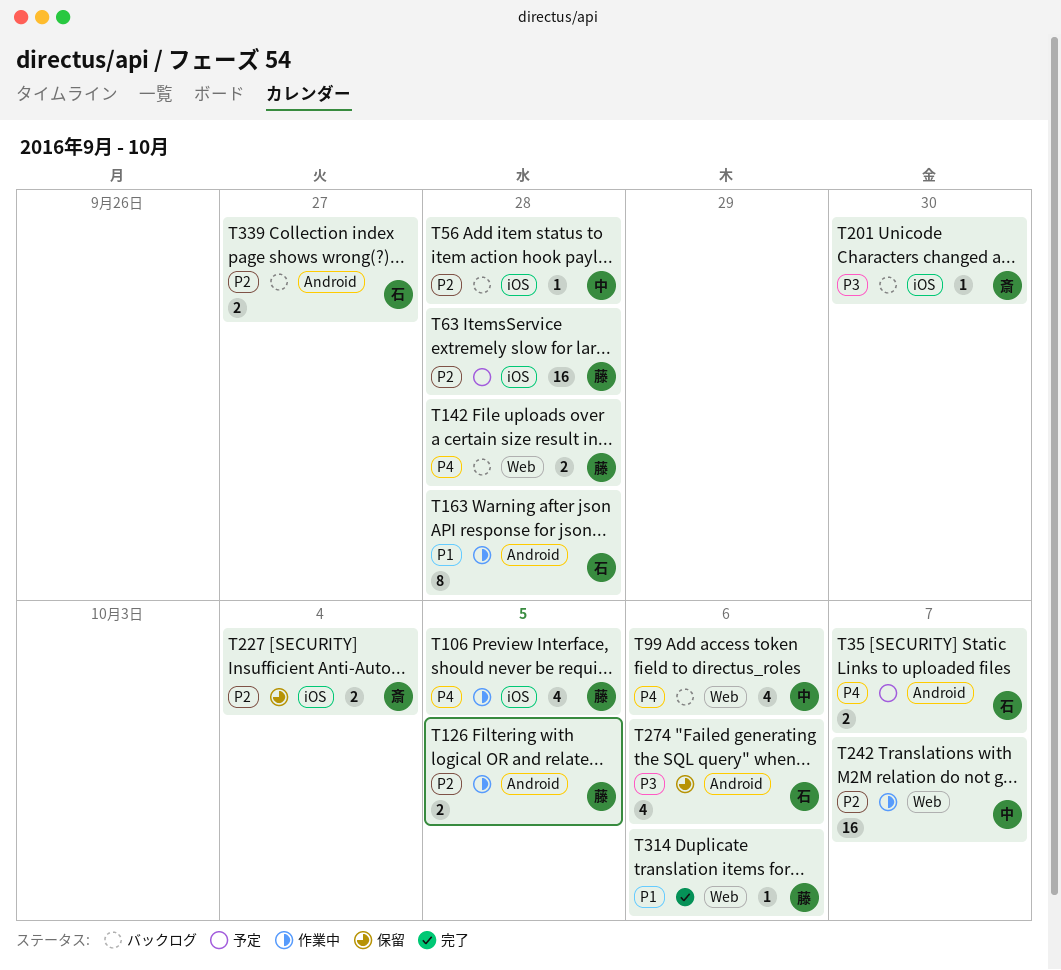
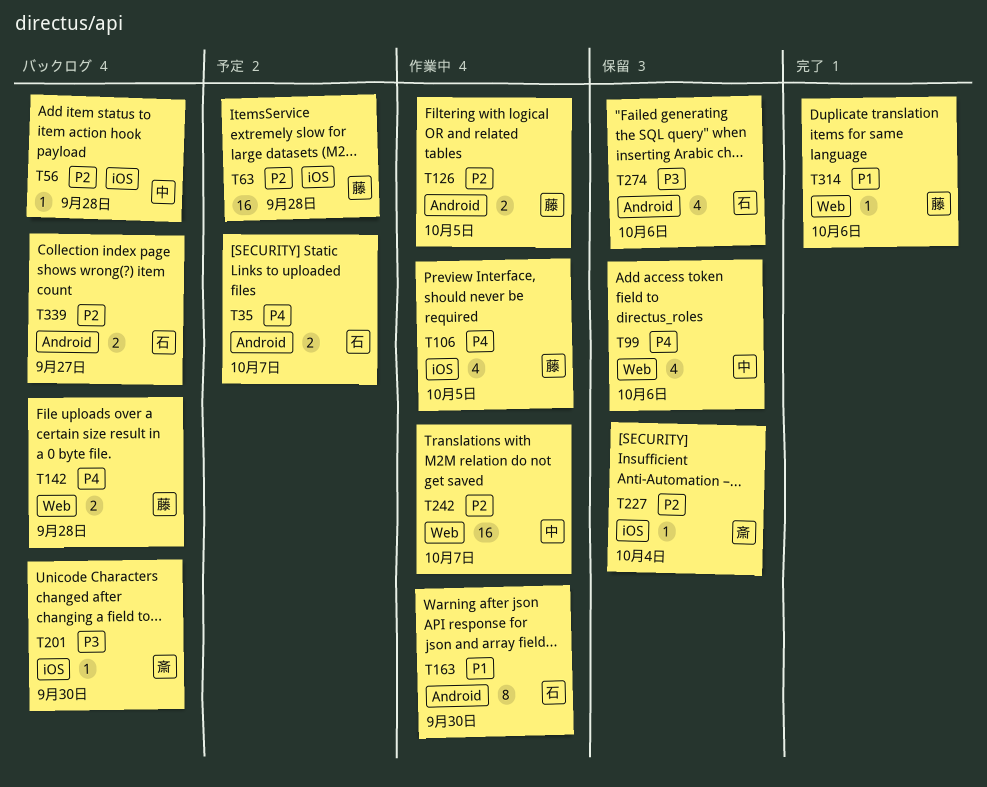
T99, status: バックログ -> 保留
T163, due: Sep 28 -> Sep 30
T227, estimate: 2 -> 1

